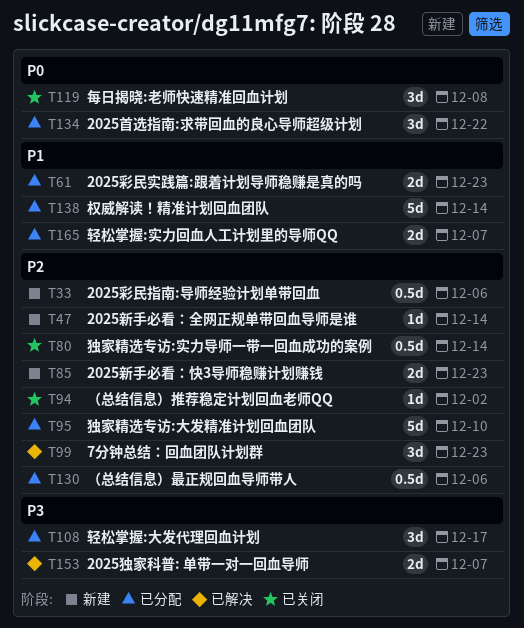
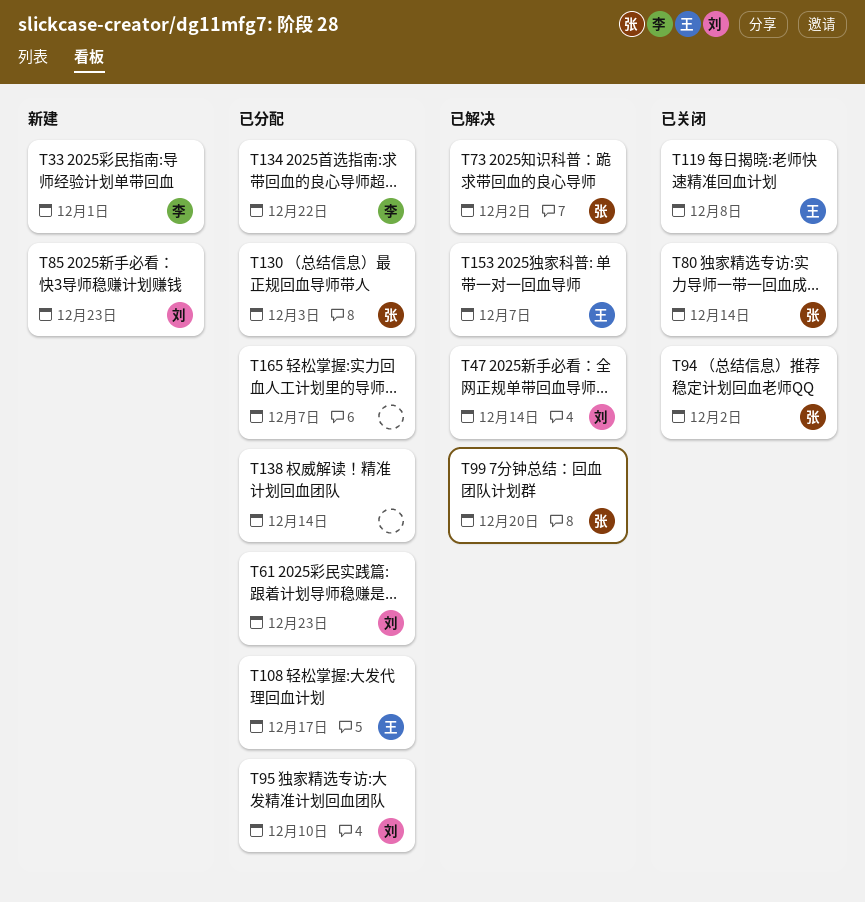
T33, due: Dec 6 -> Dec 1
T47, status: 新建 -> 已解决
T73: none -> present
T99, due: Dec 23 -> Dec 20
T130, due: Dec 6 -> Dec 3

